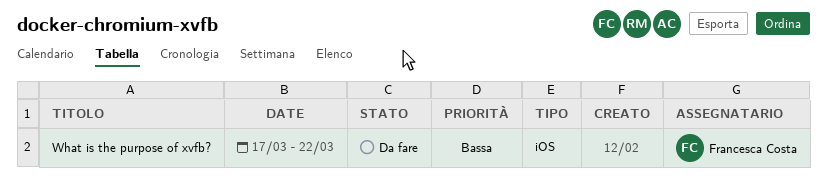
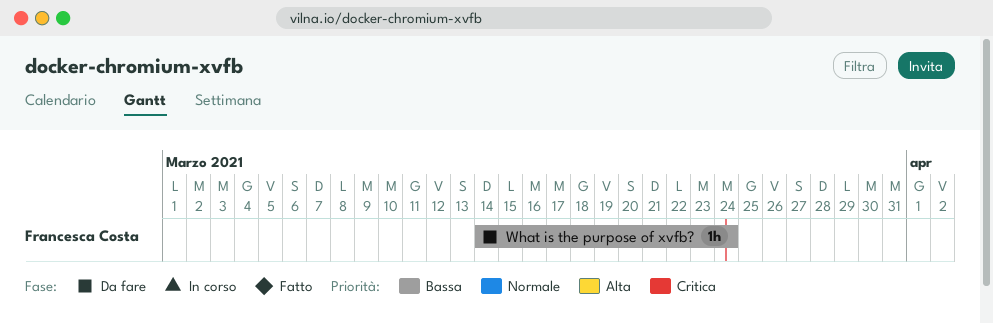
What is the purpose of xvfb?, start: Mar 17 -> Mar 14
What is the purpose of xvfb?, due: Mar 22 -> Mar 24

